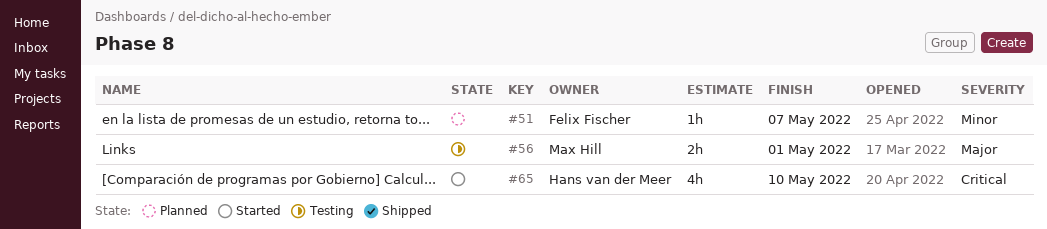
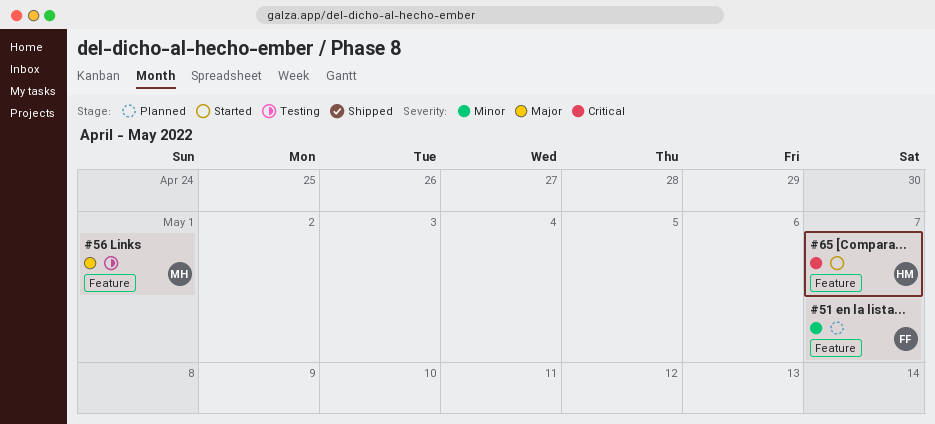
#65, due: May 10 -> May 7

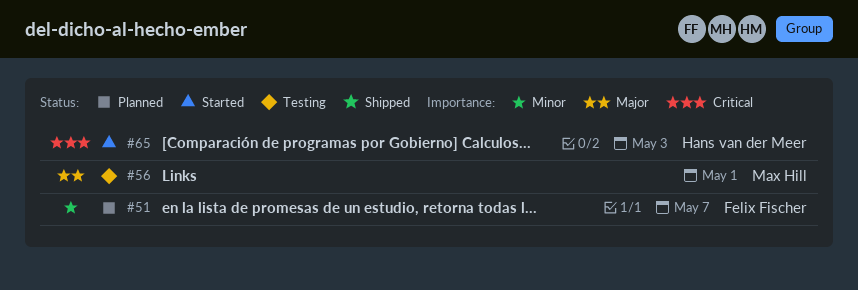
#65, due: May 7 -> May 3

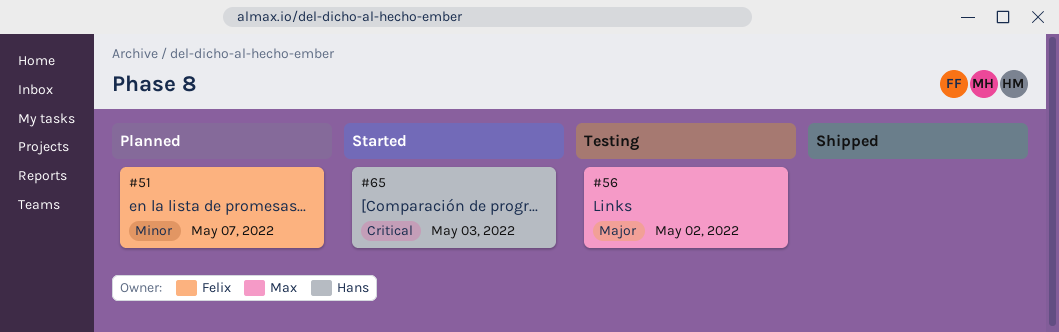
#56, due: May 1 -> May 2

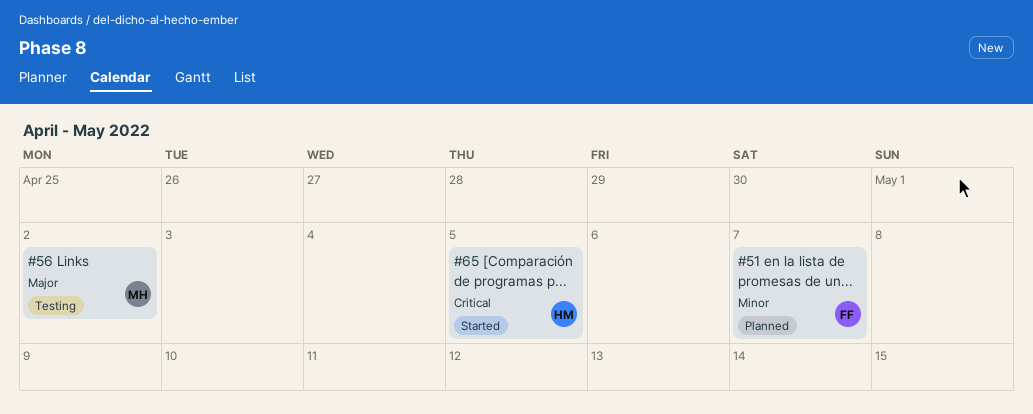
#65, due: May 3 -> May 5

